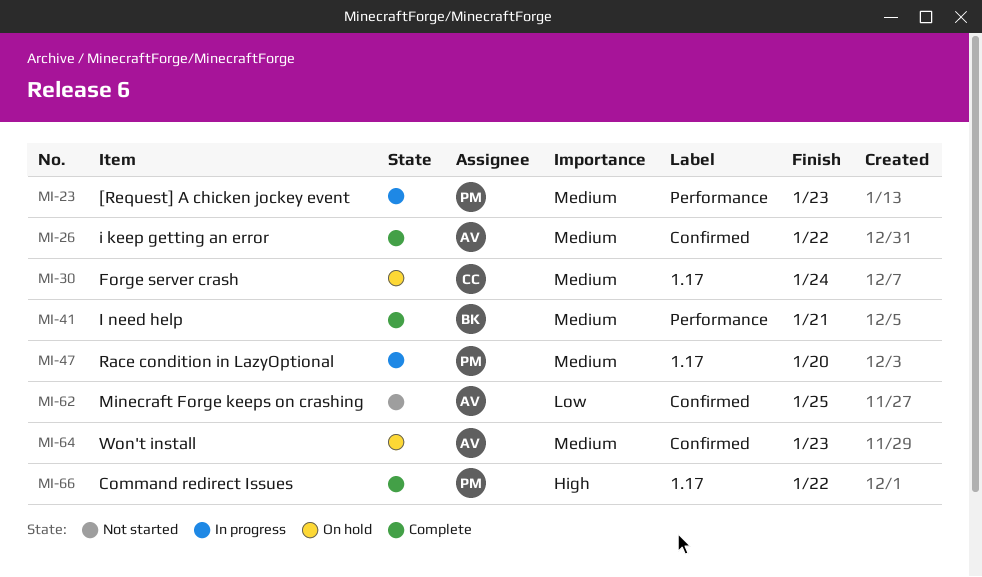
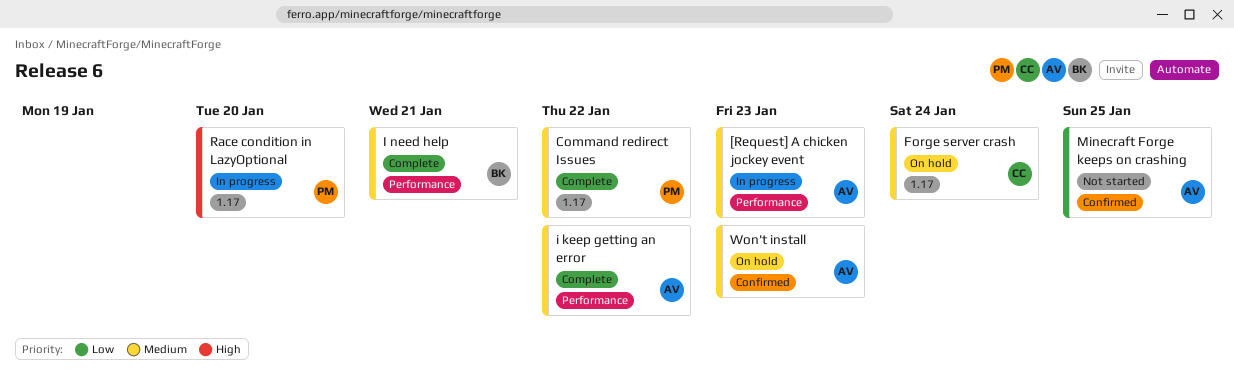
[Request] A chicken jockey event, owner: PM -> AV
Command redirect Issues, priority: High -> Medium
i keep getting an error, label: Confirmed -> Performance
Race condition in LazyOptional, priority: Medium -> High

